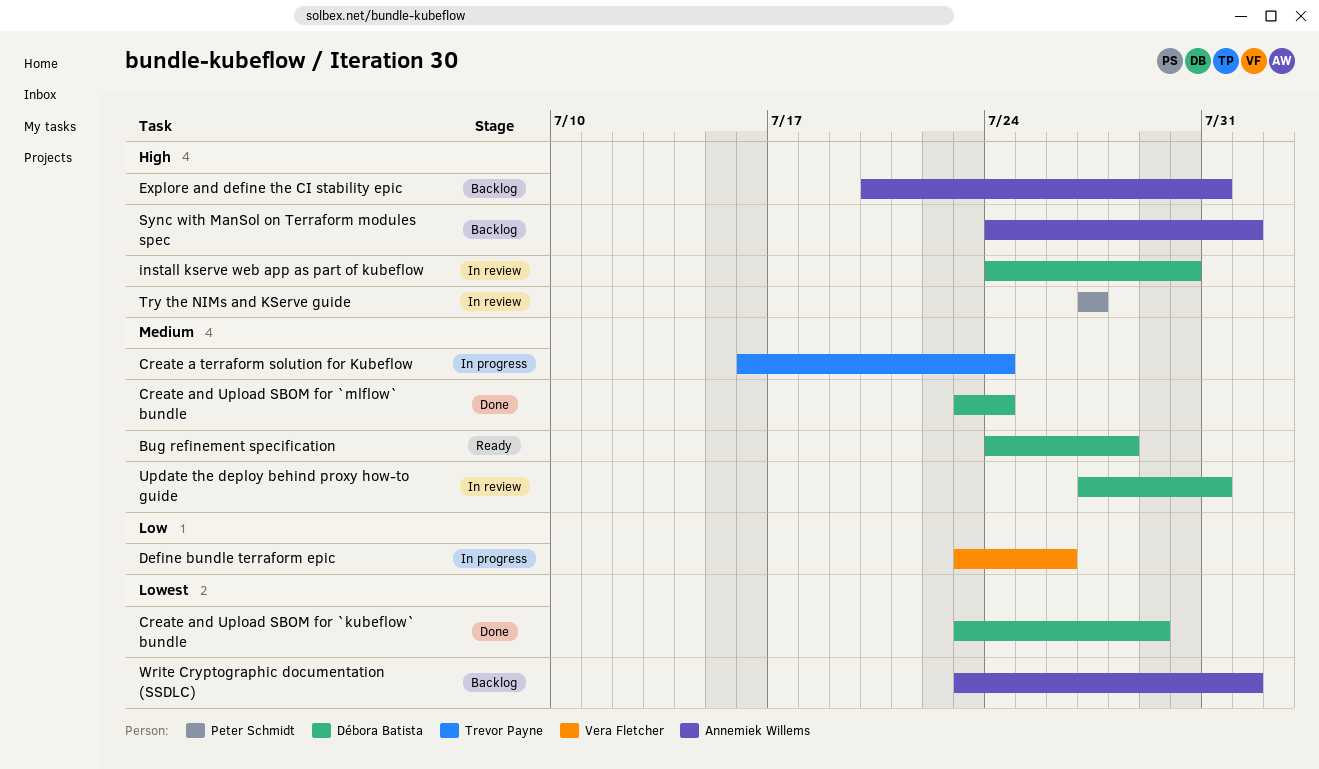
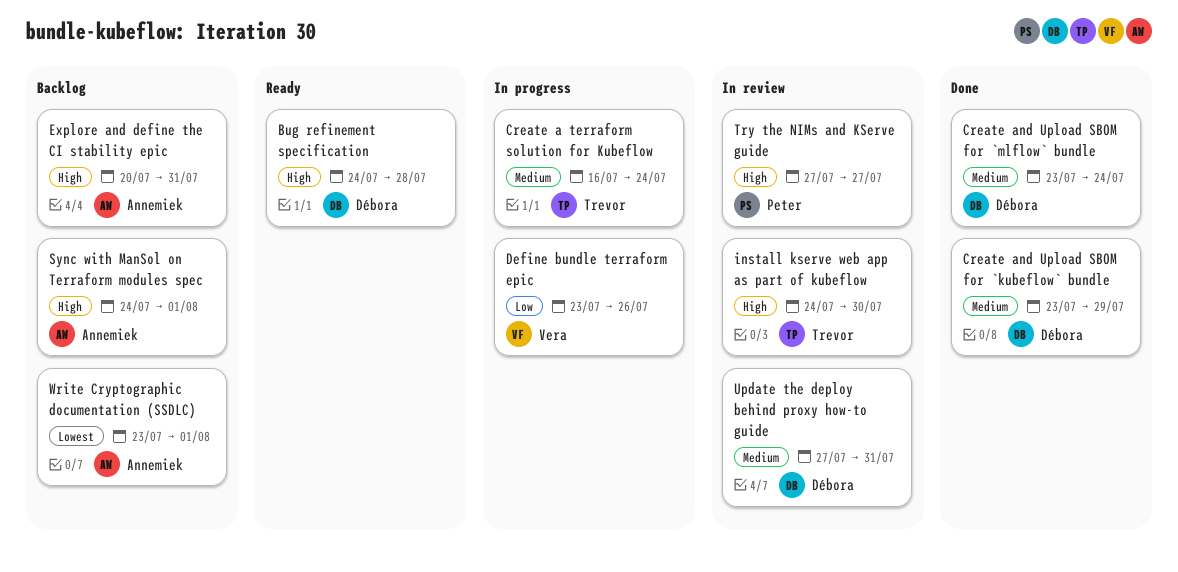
Bug refinement specification, priority: Medium -> High
Create and Upload SBOM for `kubeflow` bundle, priority: Lowest -> Medium
install kserve web app as part of kubeflow, owner: Débora Batista -> Trevor Payne

